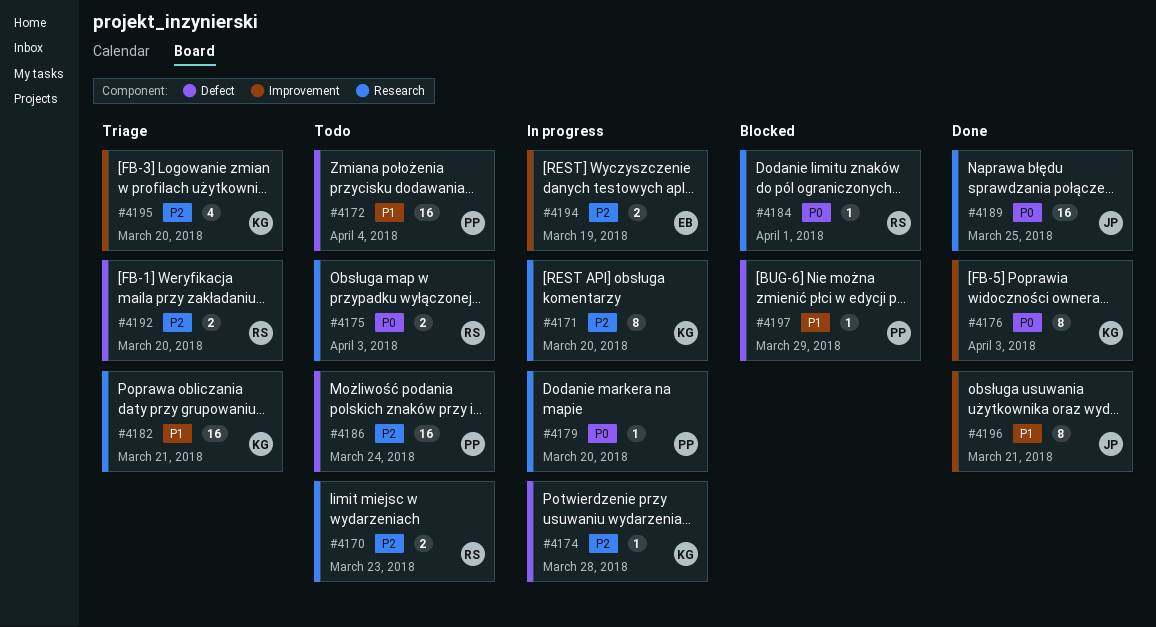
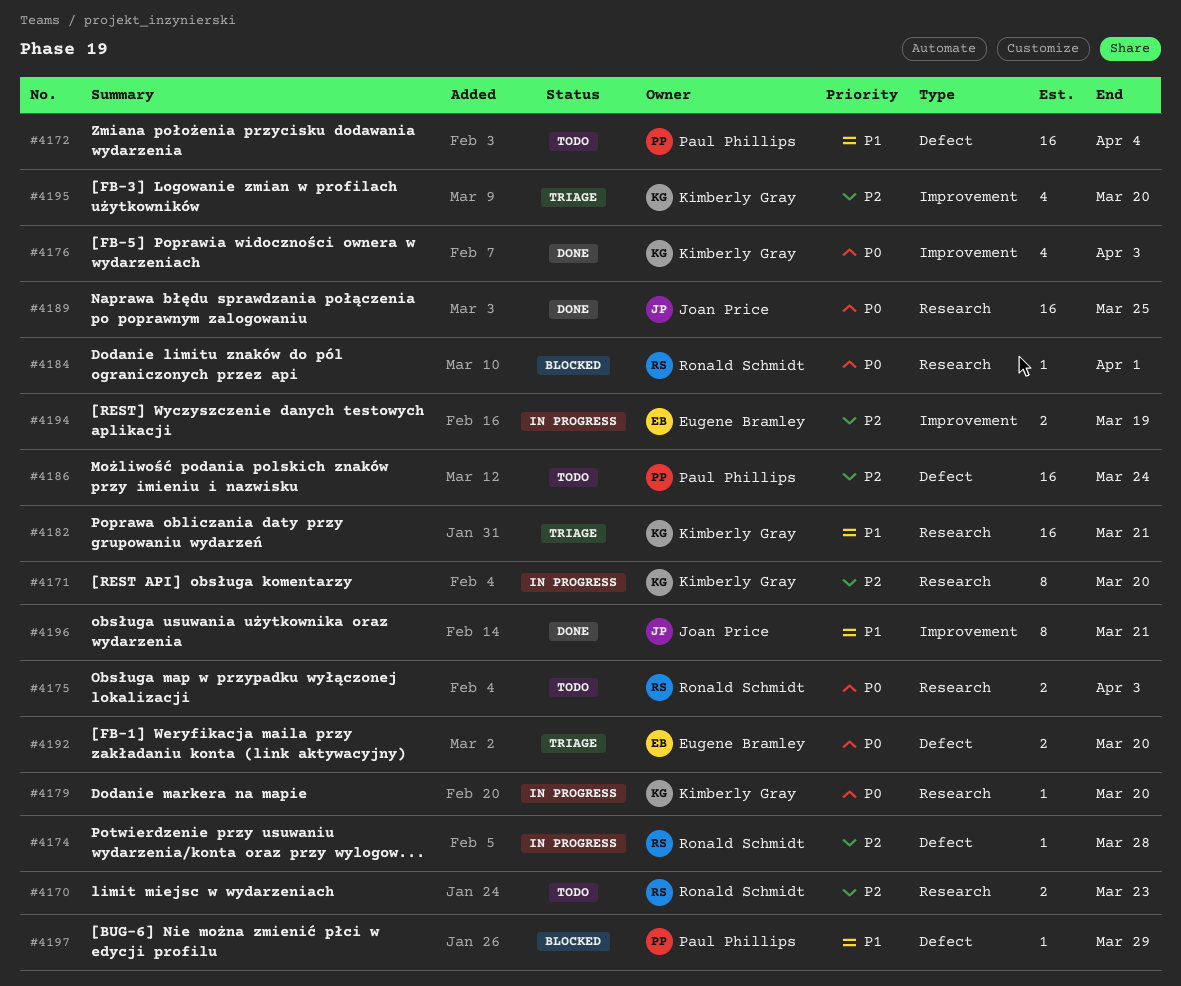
#4174, owner: Kimberly Gray -> Ronald Schmidt
#4176, estimate: 8 -> 4
#4179, owner: Paul Phillips -> Kimberly Gray
#4192, owner: Ronald Schmidt -> Eugene Bramley
#4192, priority: P2 -> P0

